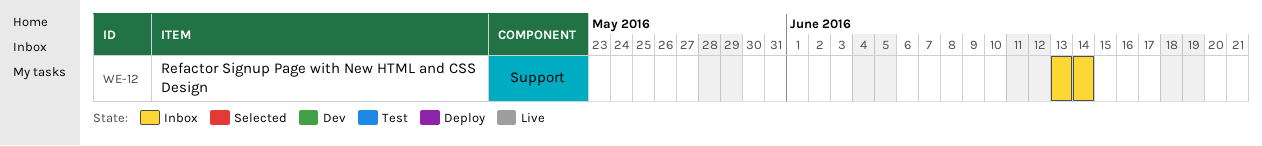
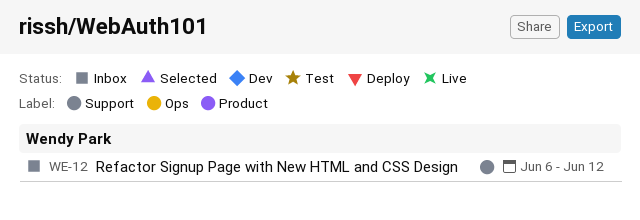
WE-12, start: Jun 13 -> Jun 6
WE-12, due: Jun 14 -> Jun 12

